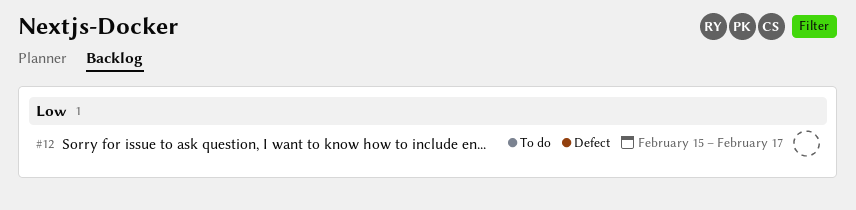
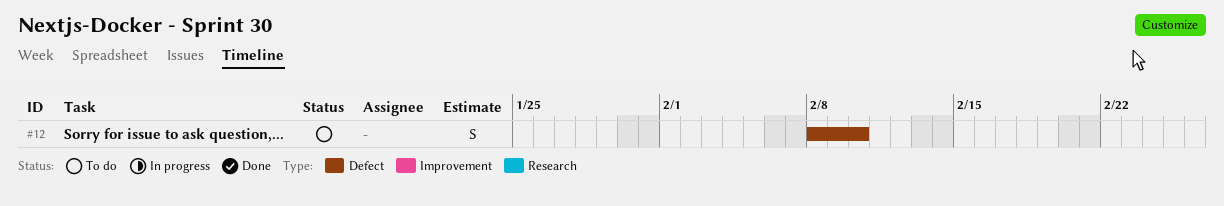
#12, start: Feb 15 -> Feb 8
#12, due: Feb 17 -> Feb 10

